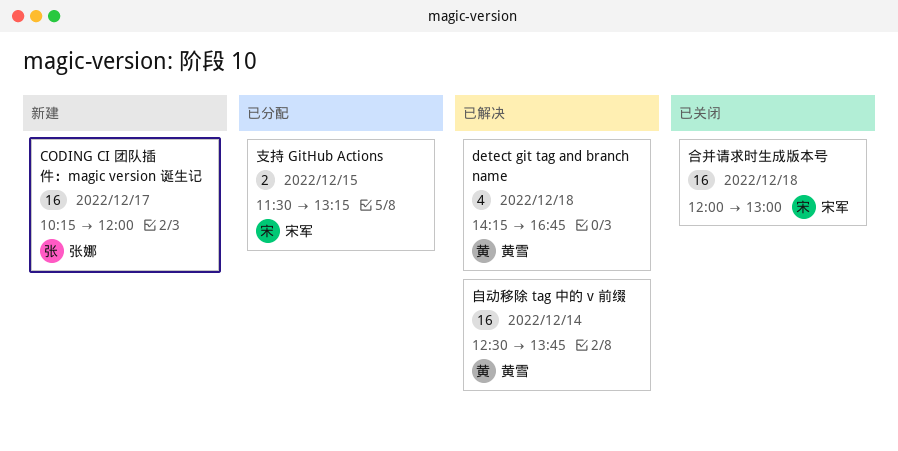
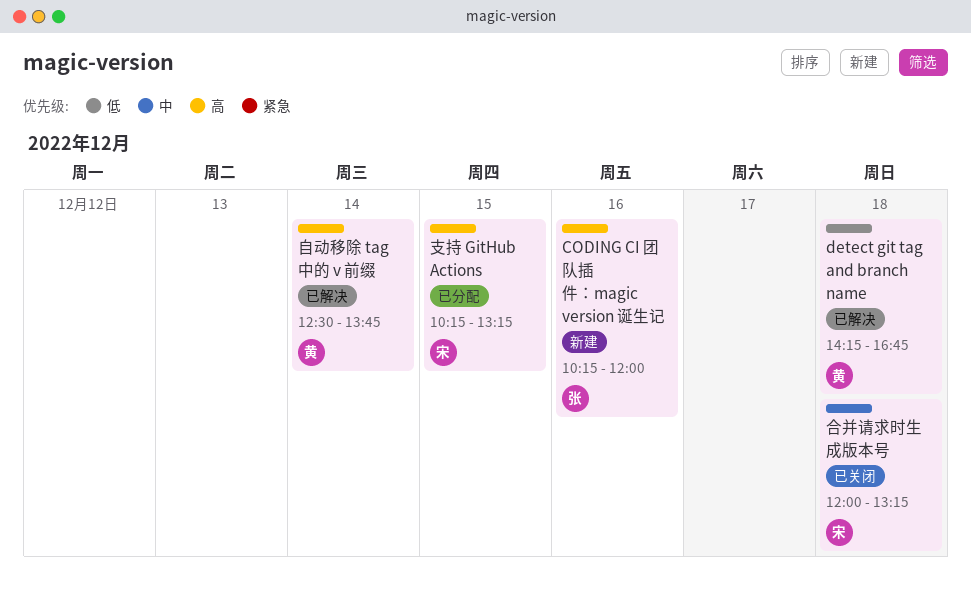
CODING CI 团队插件：magic version 诞生记, day: Dec 17 -> Dec 16
合并请求时生成版本号, ends: 13:00 -> 13:15
支持 GitHub Actions, begins: 11:30 -> 10:15

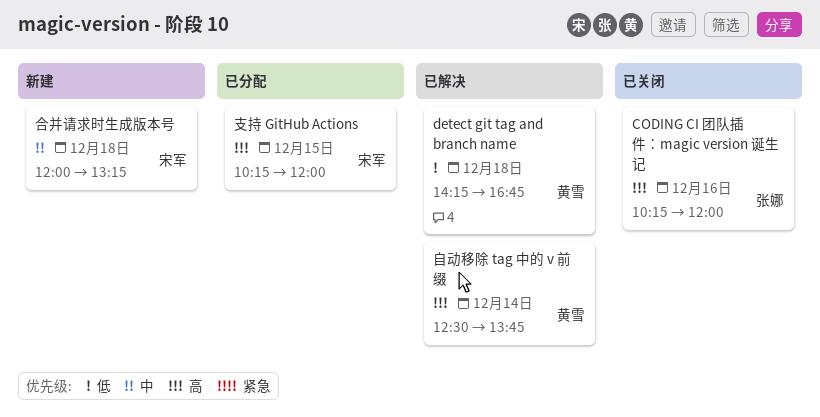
CODING CI 团队插件：magic version 诞生记, status: 新建 -> 已关闭
合并请求时生成版本号, status: 已关闭 -> 新建
支持 GitHub Actions, ends: 13:15 -> 12:00

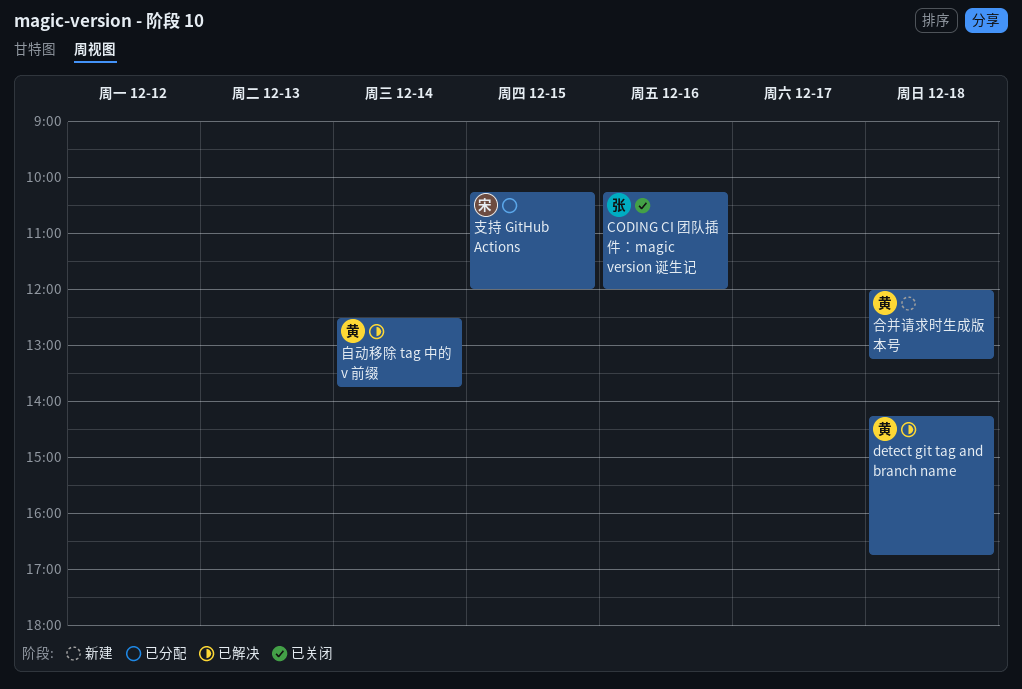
合并请求时生成版本号, owner: 宋军 -> 黄雪

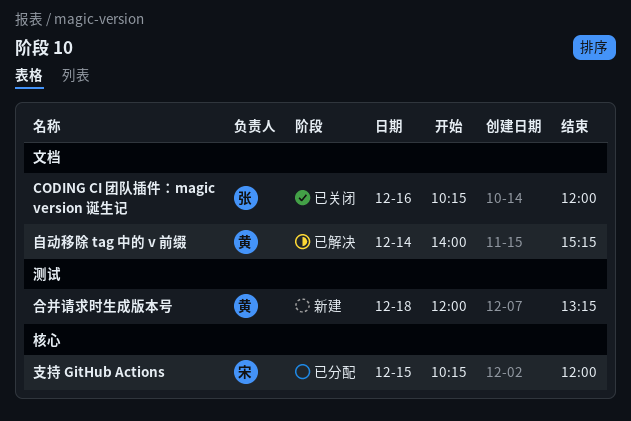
detect git tag and branch name: present -> none
自动移除 tag 中的 v 前缀, begins: 12:30 -> 14:00
自动移除 tag 中的 v 前缀, ends: 13:45 -> 15:15

